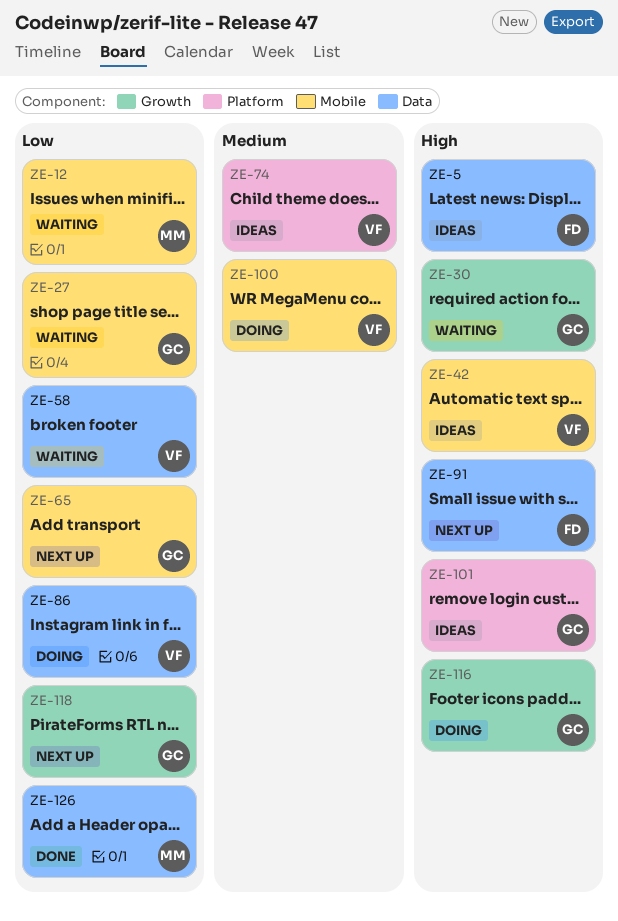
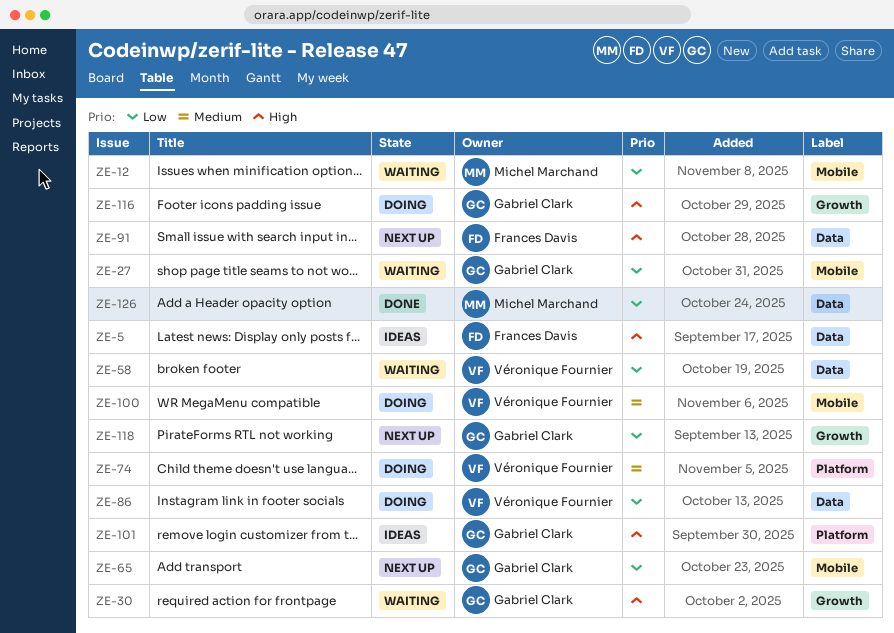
ZE-42: present -> none
ZE-74, status: Ideas -> Doing

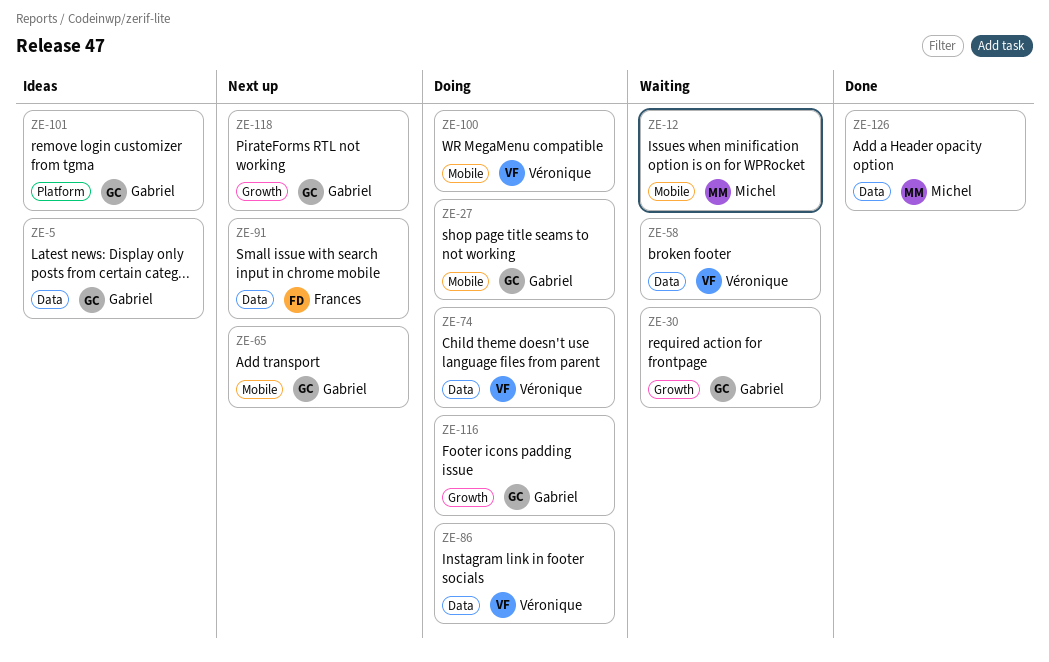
ZE-5, owner: Frances Davis -> Gabriel Clark
ZE-27, status: Waiting -> Doing
ZE-74, label: Platform -> Data

